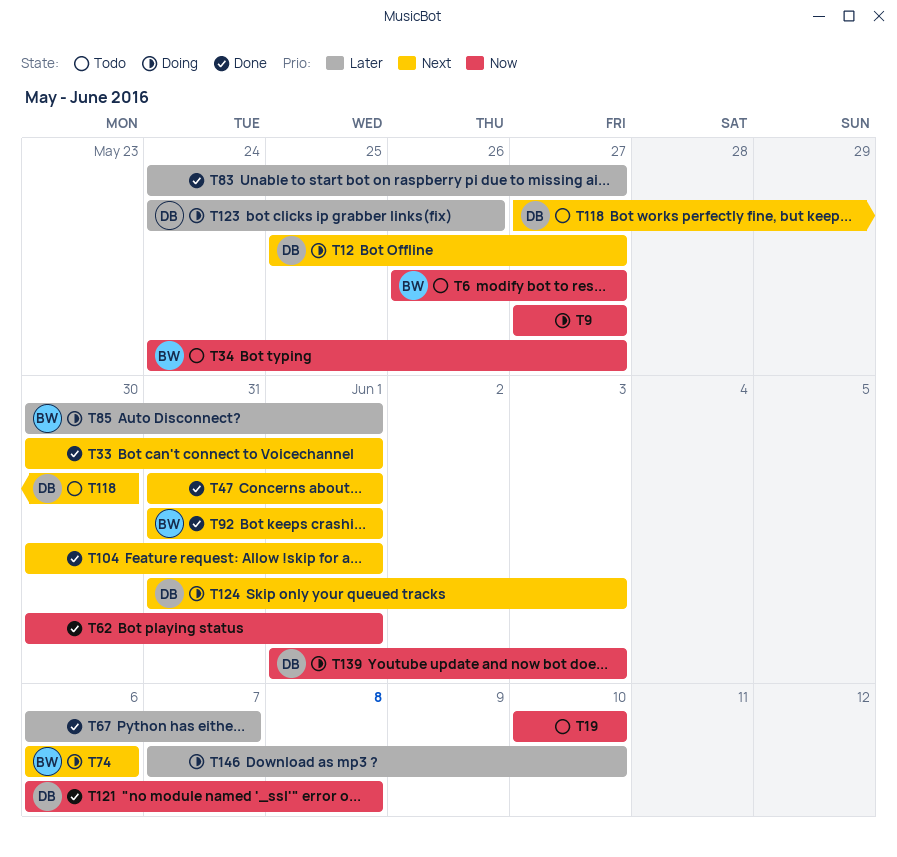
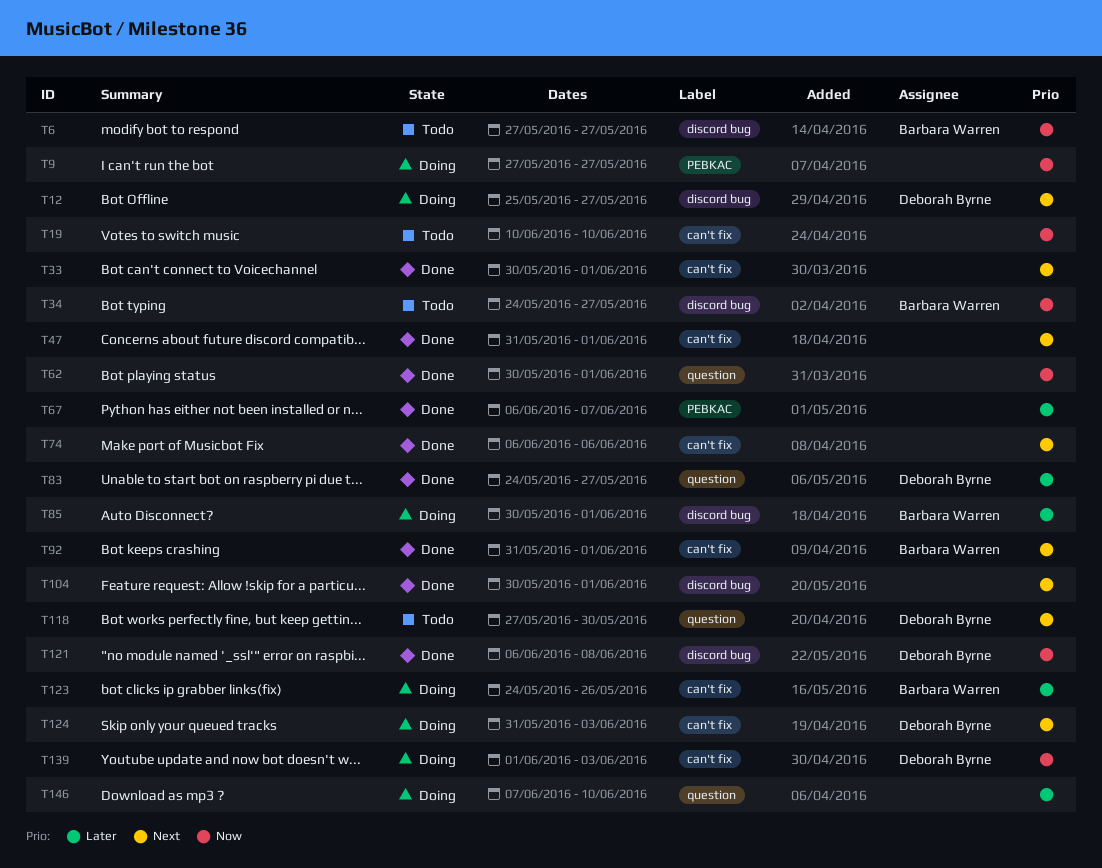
T6, start: May 26 -> May 27
T74, status: Doing -> Done
T74, owner: Barbara Warren -> none
T83, owner: none -> Deborah Byrne
T123, owner: Deborah Byrne -> Barbara Warren

